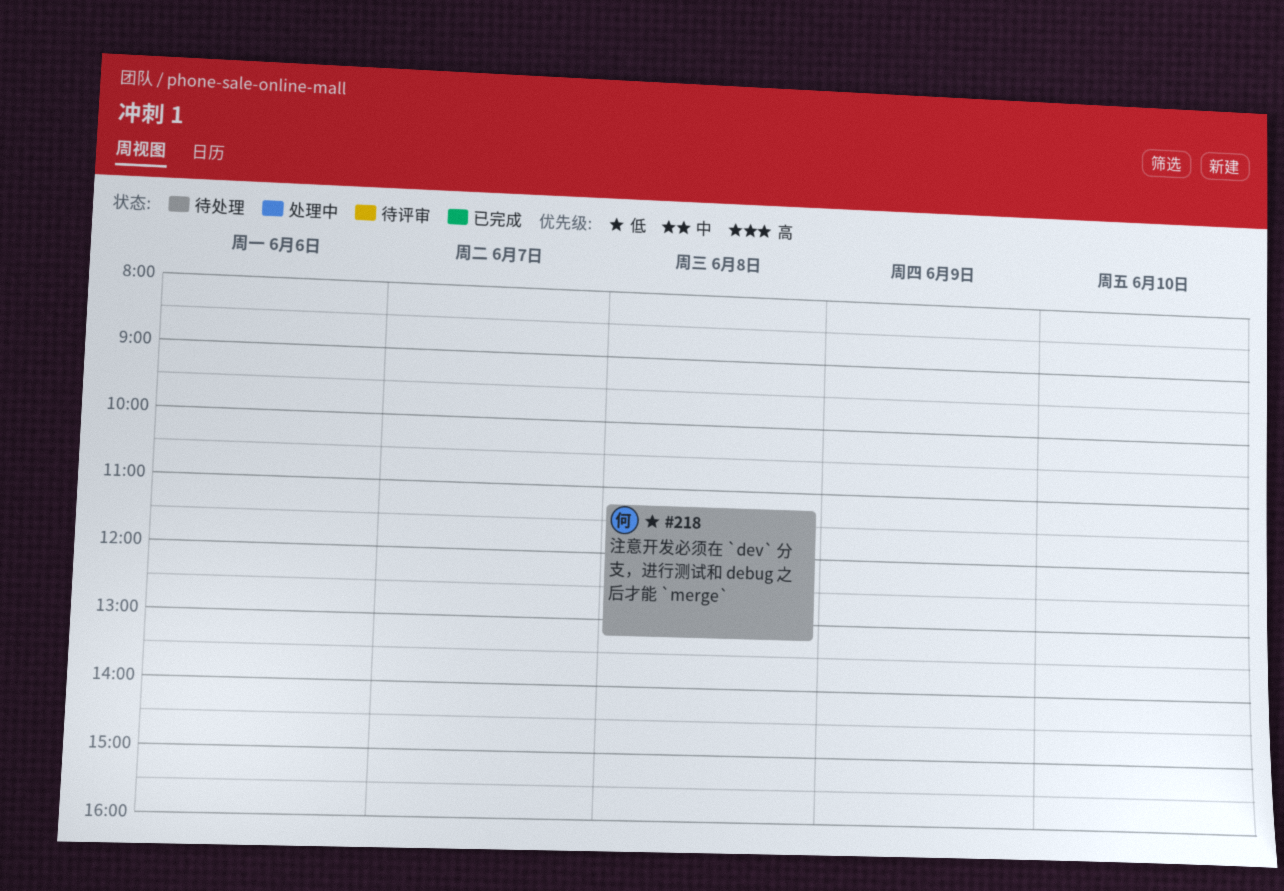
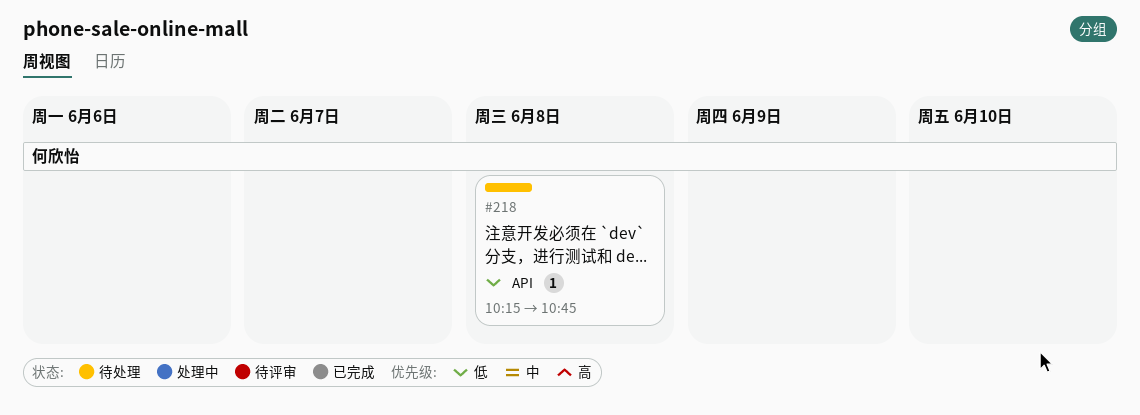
#218, begins: 11:15 -> 10:15
#218, ends: 13:15 -> 10:45

